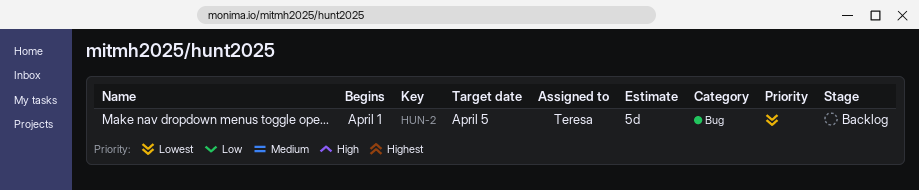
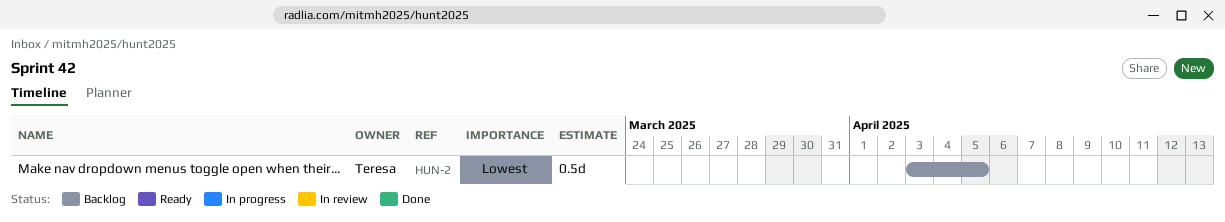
HUN-2, estimate: 5d -> 0.5d
HUN-2, start: Apr 1 -> Apr 3

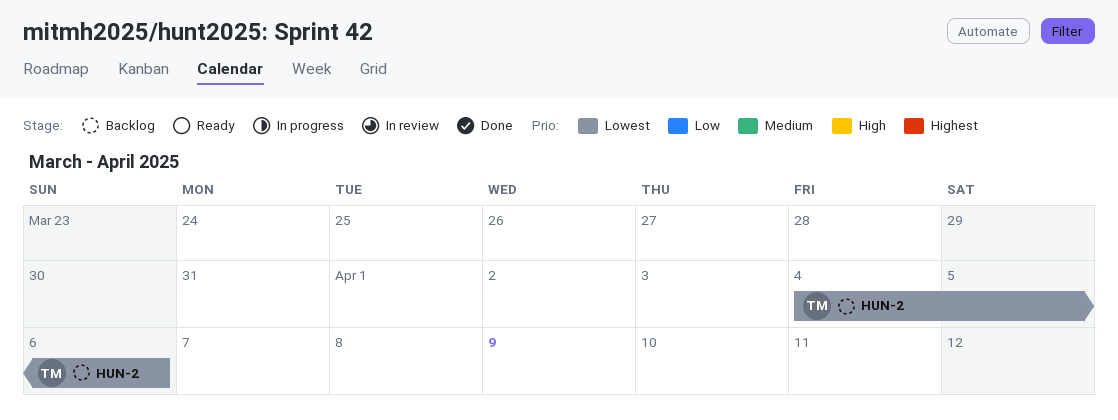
HUN-2, start: Apr 3 -> Apr 4
HUN-2, due: Apr 5 -> Apr 6

